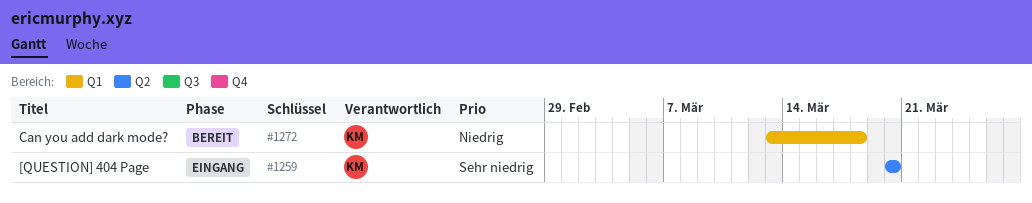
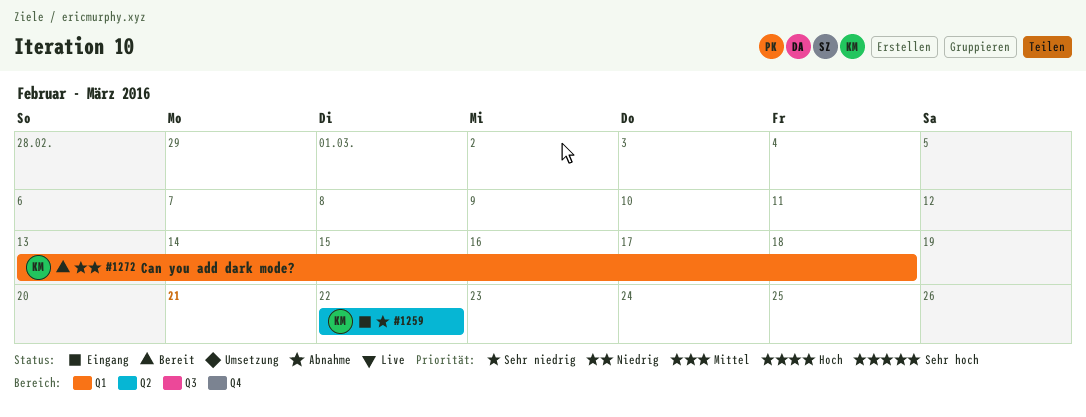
#1259, start: Mar 20 -> Mar 22
#1259, due: Mar 20 -> Mar 22

